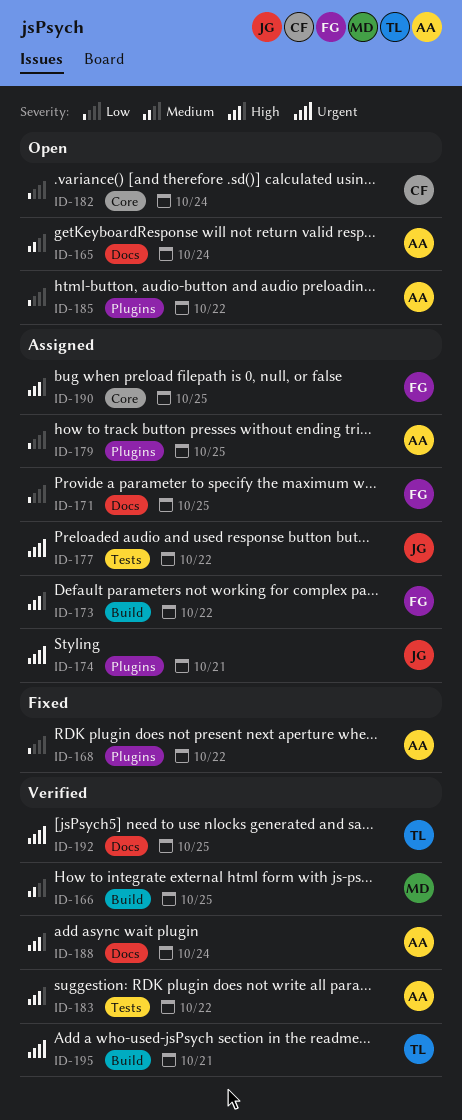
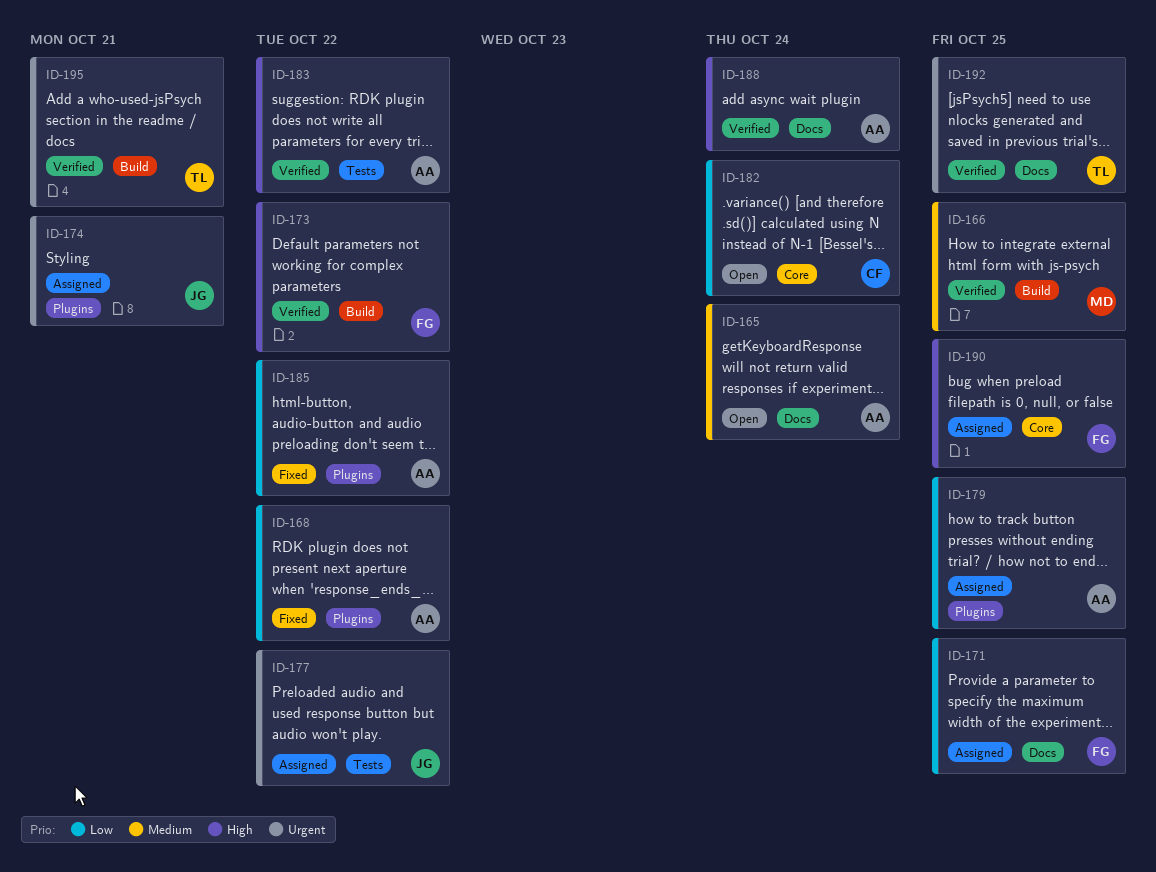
ID-173, status: Assigned -> Verified
ID-185, status: Open -> Fixed

